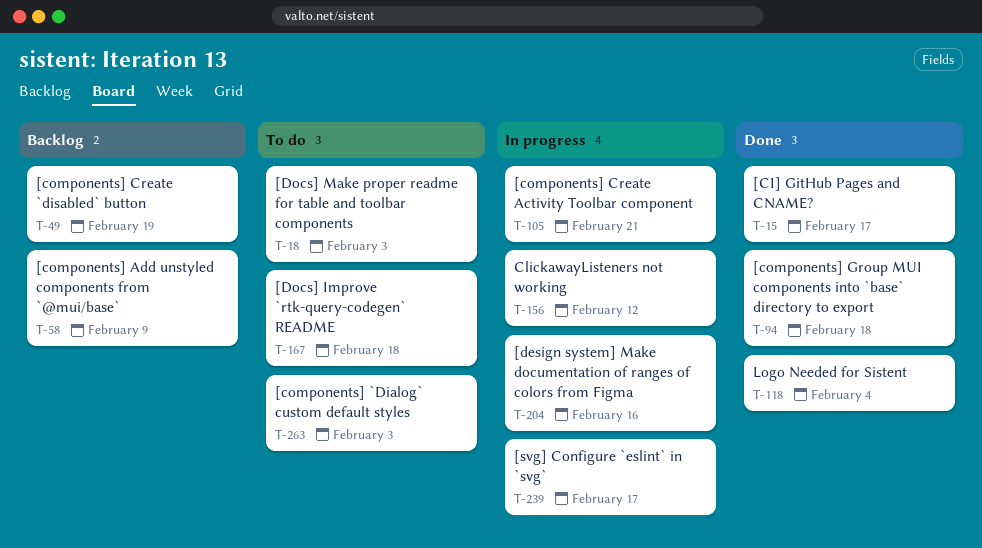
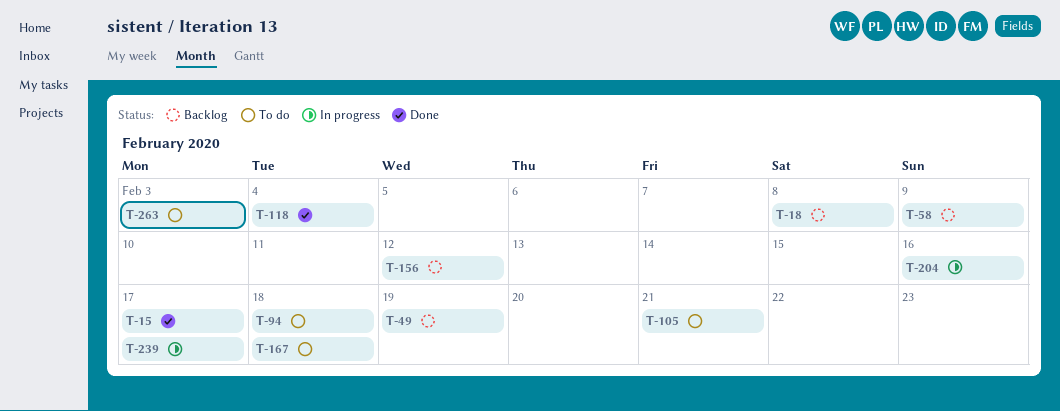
T-18, status: To do -> Backlog
T-18, due: Feb 3 -> Feb 8
T-94, status: Done -> To do
T-105, status: In progress -> To do
T-156, status: In progress -> Backlog

